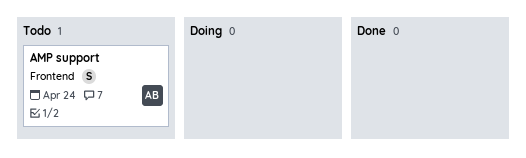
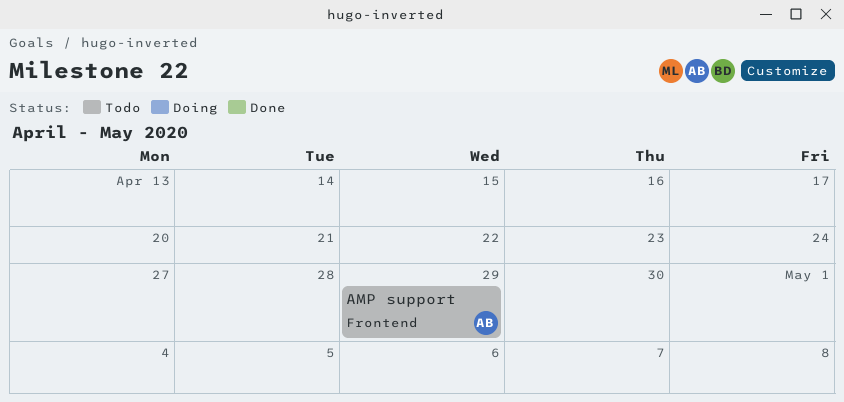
AMP support, due: Apr 24 -> Apr 29

